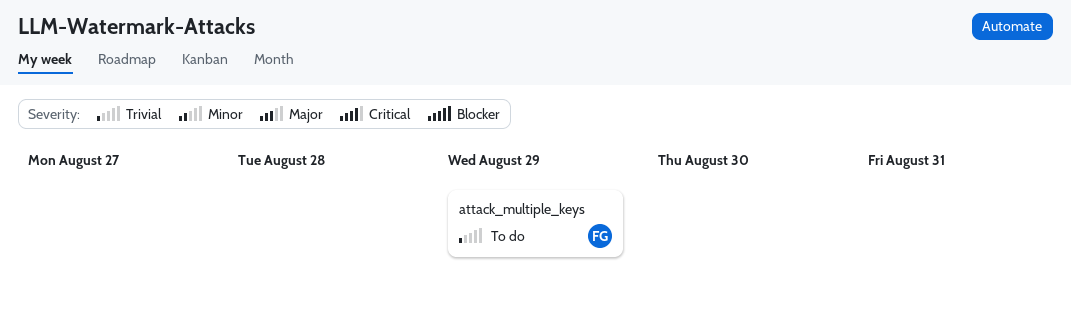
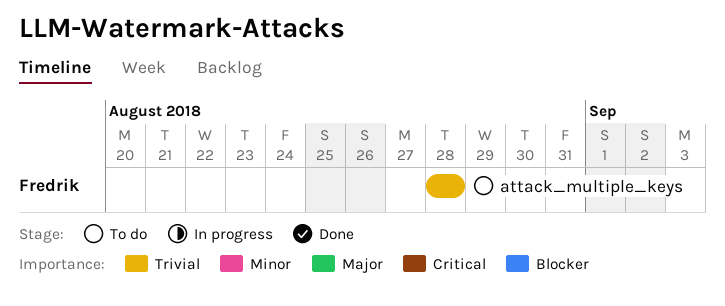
attack_multiple_keys, due: Aug 29 -> Aug 28

